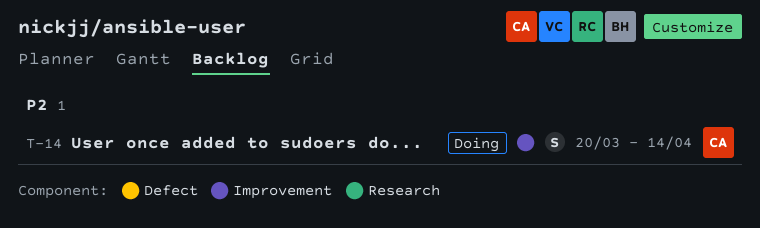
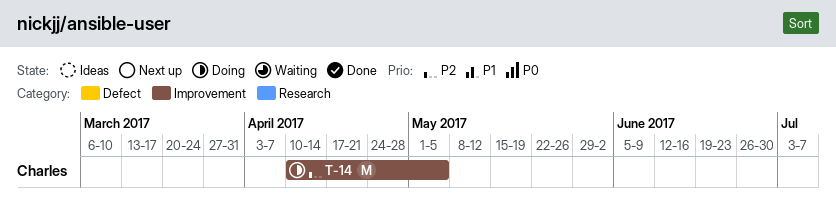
T-14, estimate: S -> M
T-14, start: Mar 20 -> Apr 10
T-14, due: Apr 14 -> May 5

